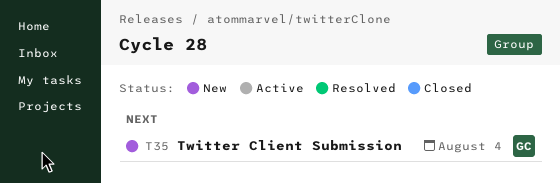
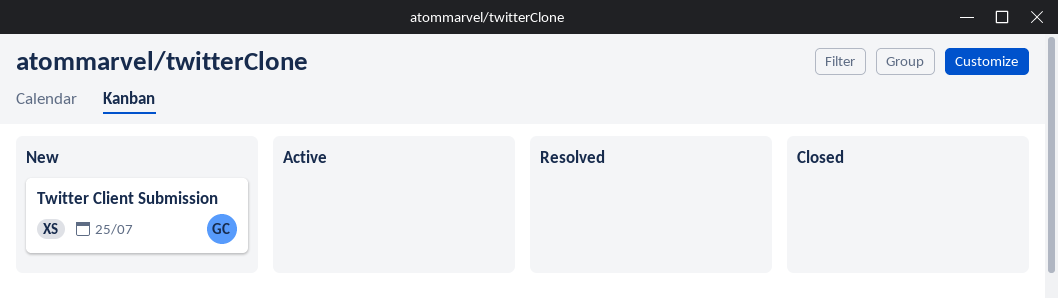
Twitter Client Submission, due: Aug 4 -> Jul 25

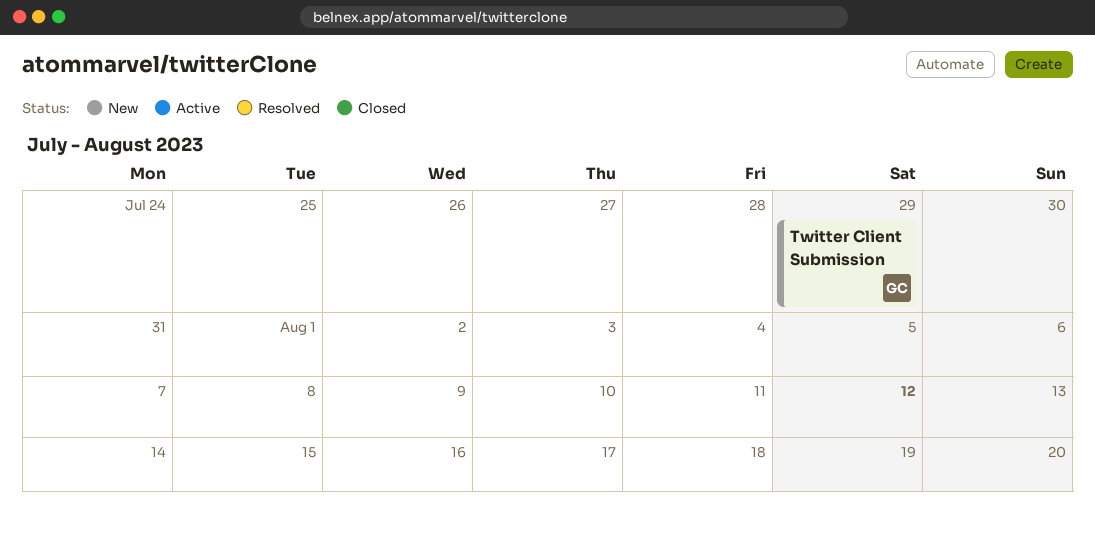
Twitter Client Submission, due: Jul 25 -> Jul 29

